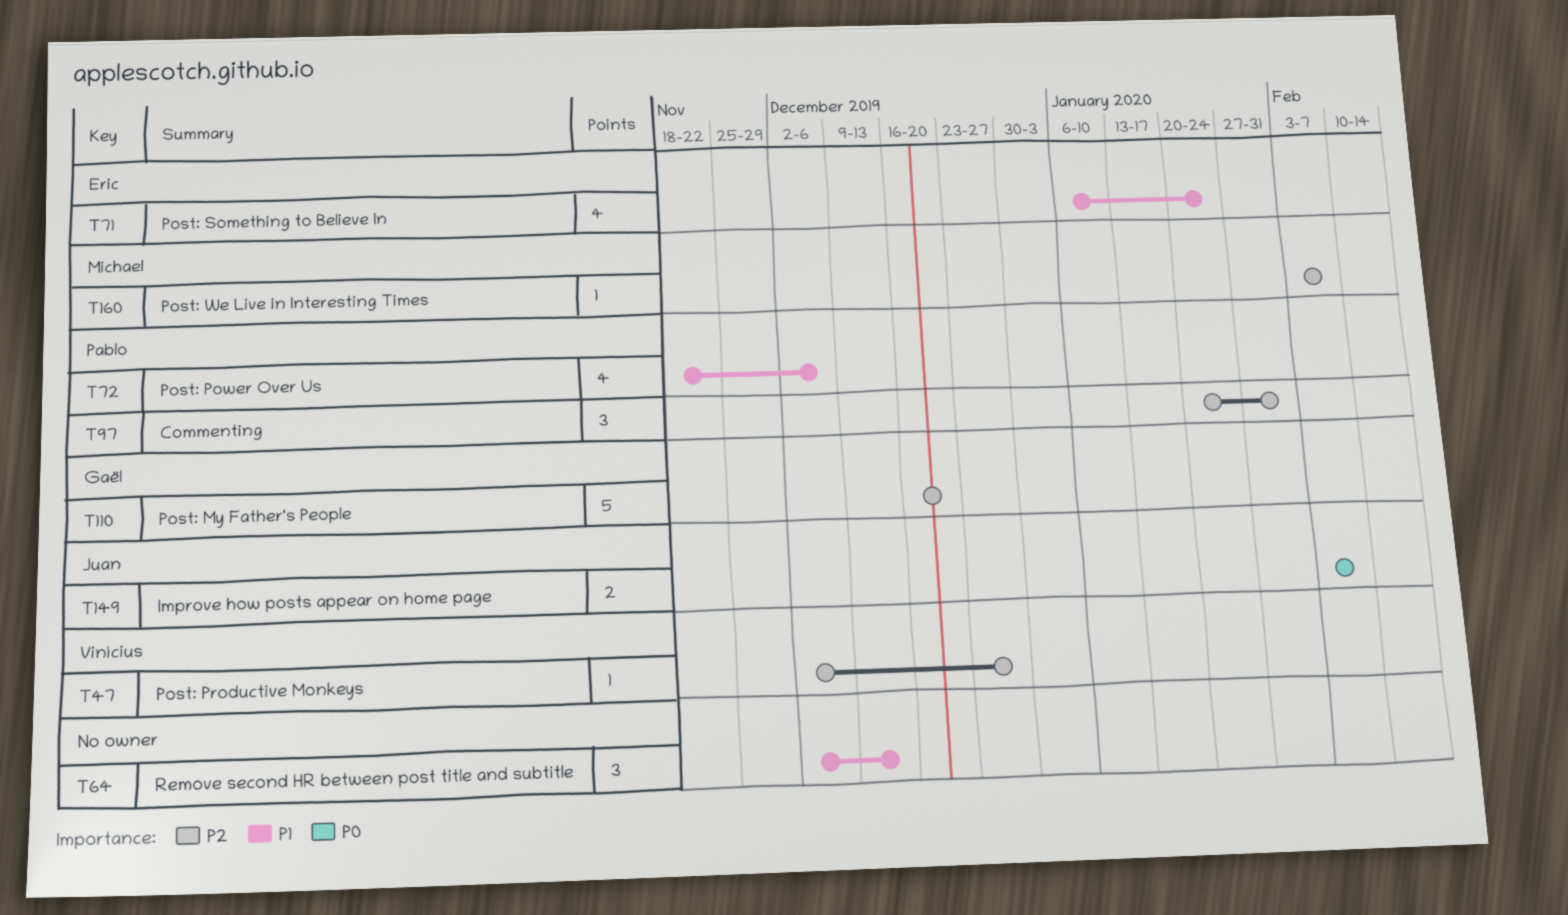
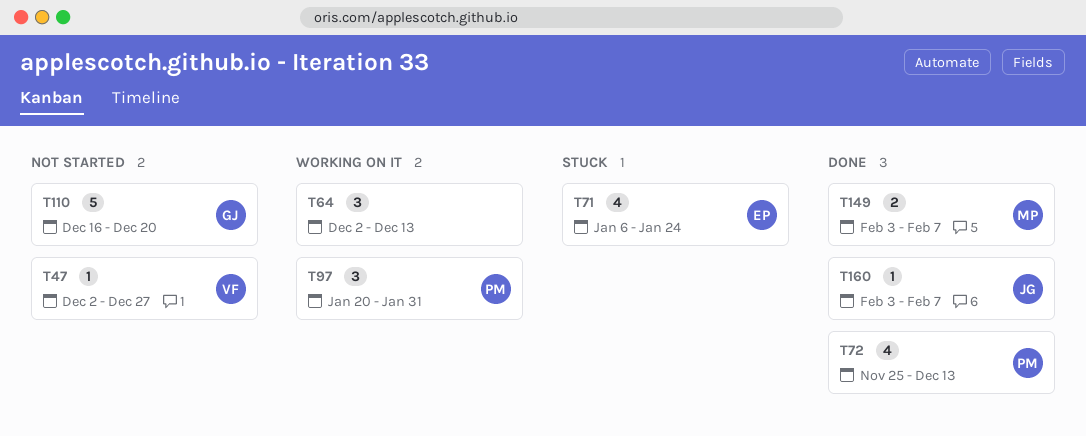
T72, start: Nov 18 -> Nov 25
T72, due: Dec 6 -> Dec 13
T149, owner: Juan -> Michael
T160, owner: Michael -> Juan

